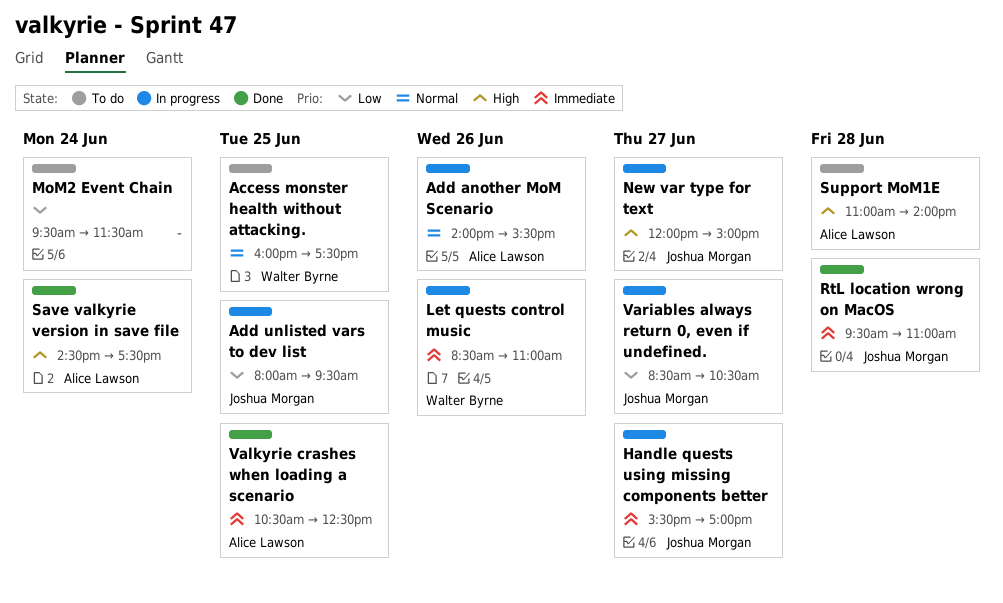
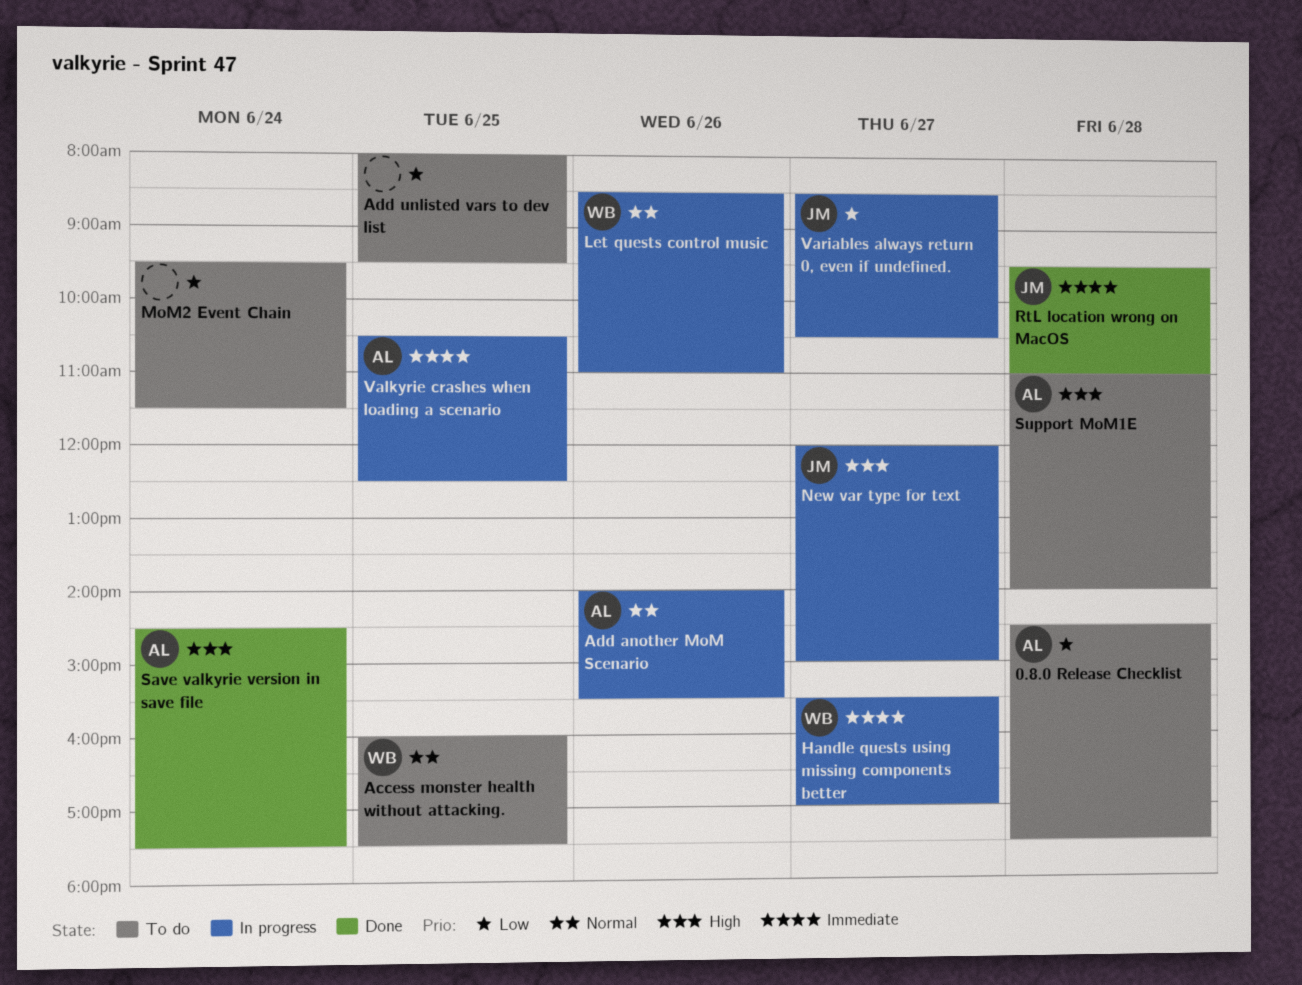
0.8.0 Release Checklist: none -> present
Add unlisted vars to dev list, status: In progress -> To do
Add unlisted vars to dev list, owner: Joshua Morgan -> none
Handle quests using missing components better, owner: Joshua Morgan -> Walter Byrne
Let quests control music, priority: Immediate -> Normal
Valkyrie crashes when loading a scenario, status: Done -> In progress

